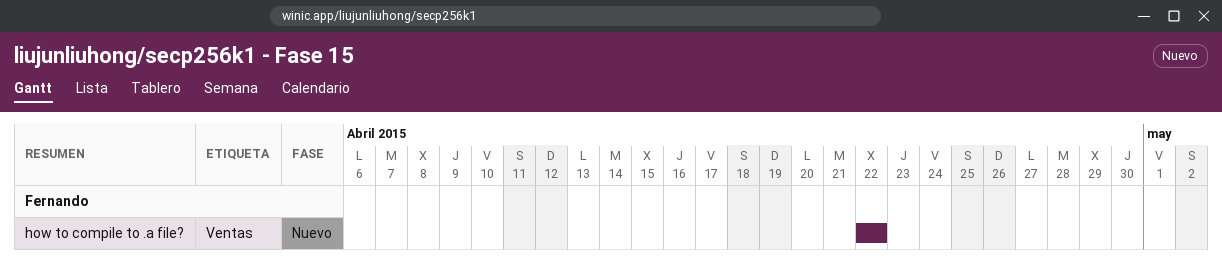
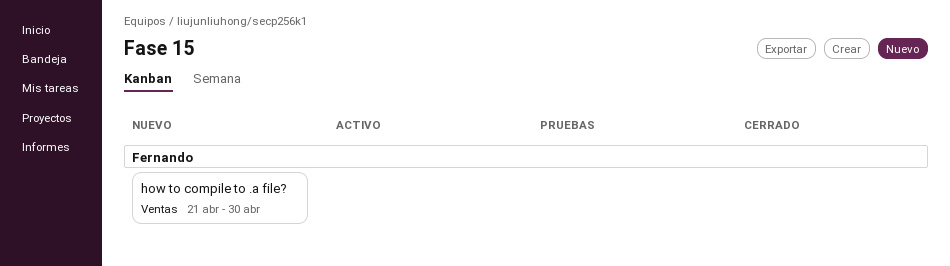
how to compile to .a file?, start: Apr 22 -> Apr 21
how to compile to .a file?, due: Apr 22 -> Apr 30

